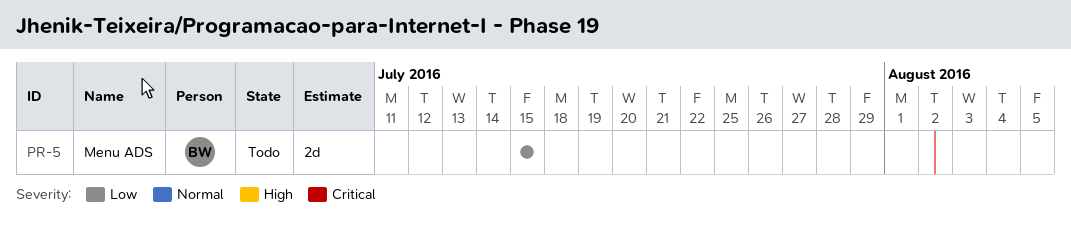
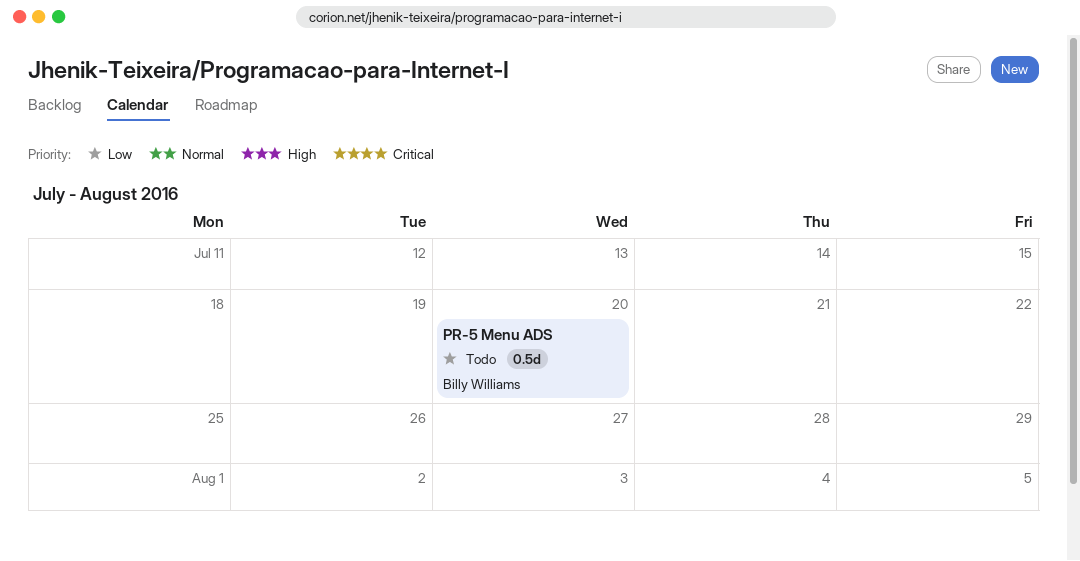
PR-5, estimate: 2d -> 0.5d
PR-5, due: Jul 15 -> Jul 20

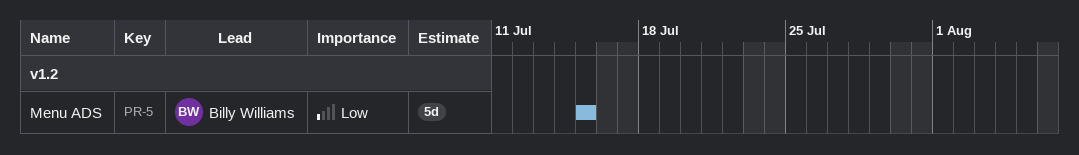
PR-5, estimate: 0.5d -> 5d
PR-5, due: Jul 20 -> Jul 15

